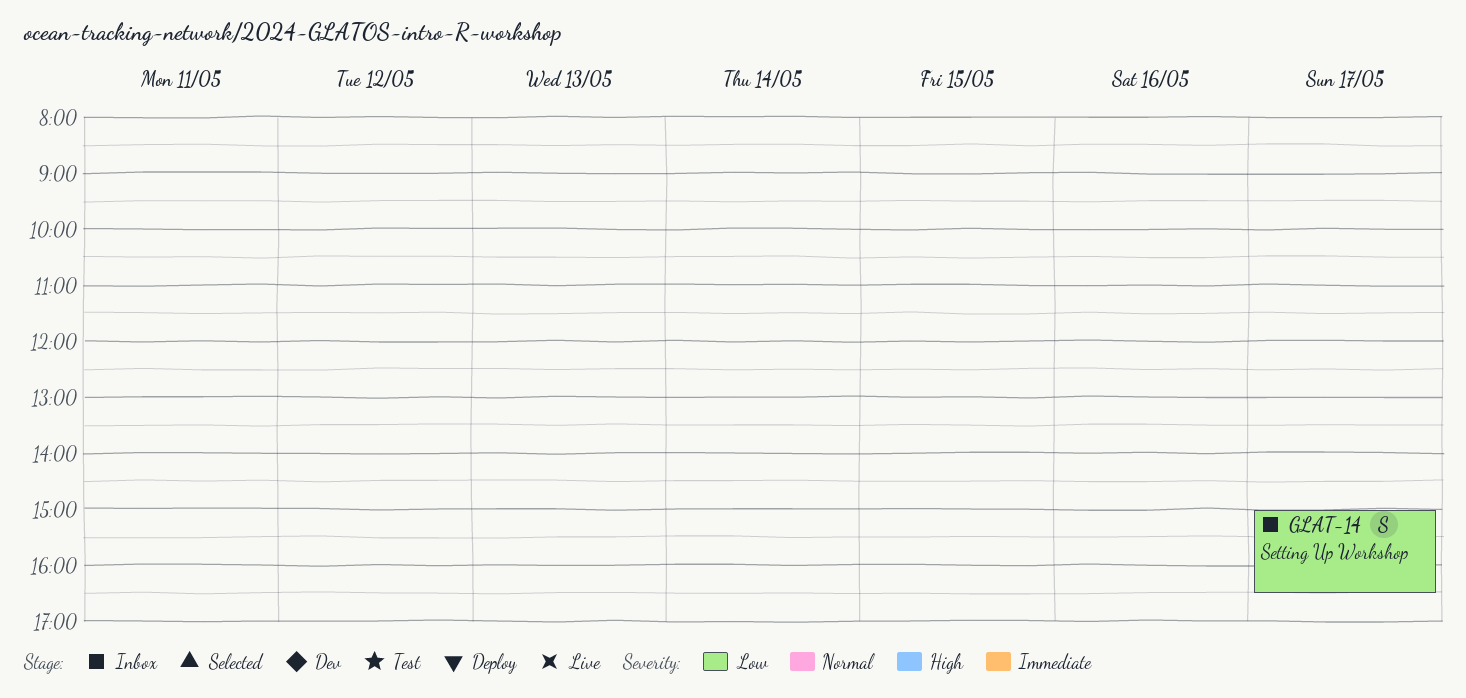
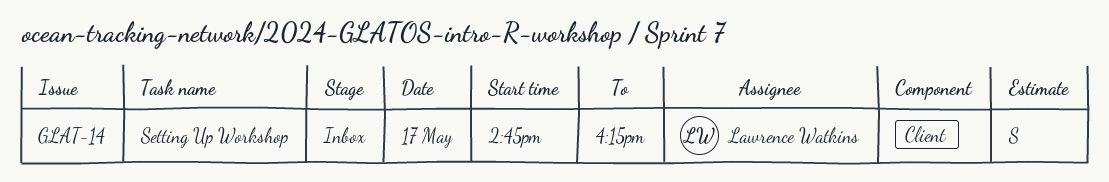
GLAT-14, begins: 15:00 -> 14:45
GLAT-14, ends: 16:30 -> 16:15

